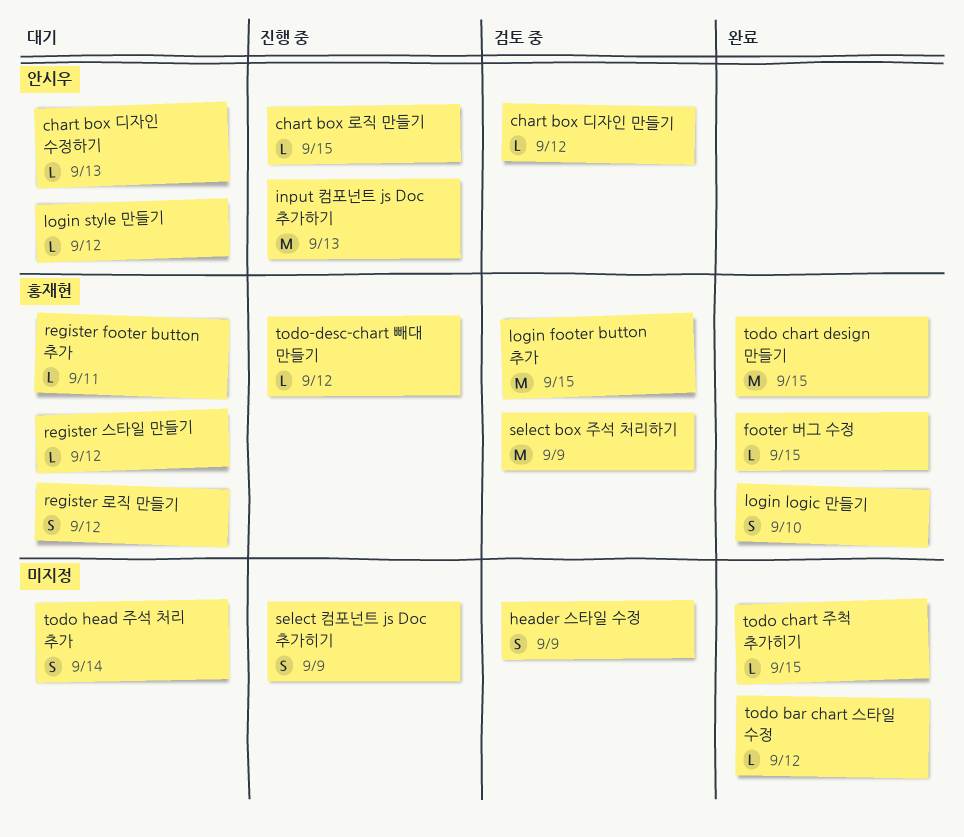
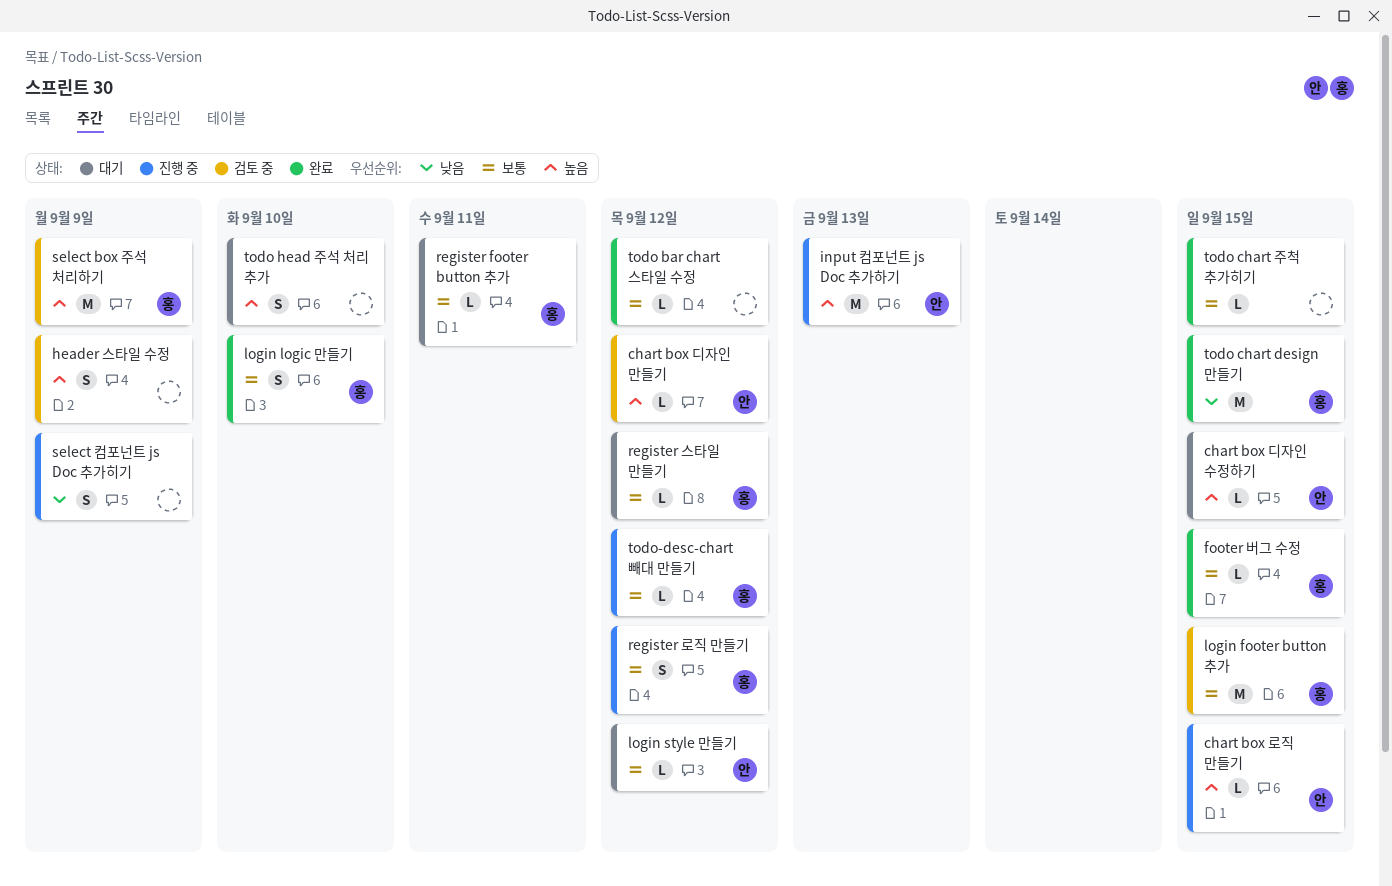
chart box 디자인 수정하기, due: Sep 13 -> Sep 15
register 로직 만들기, status: 대기 -> 진행 중
todo head 주석 처리 추가, due: Sep 14 -> Sep 10

